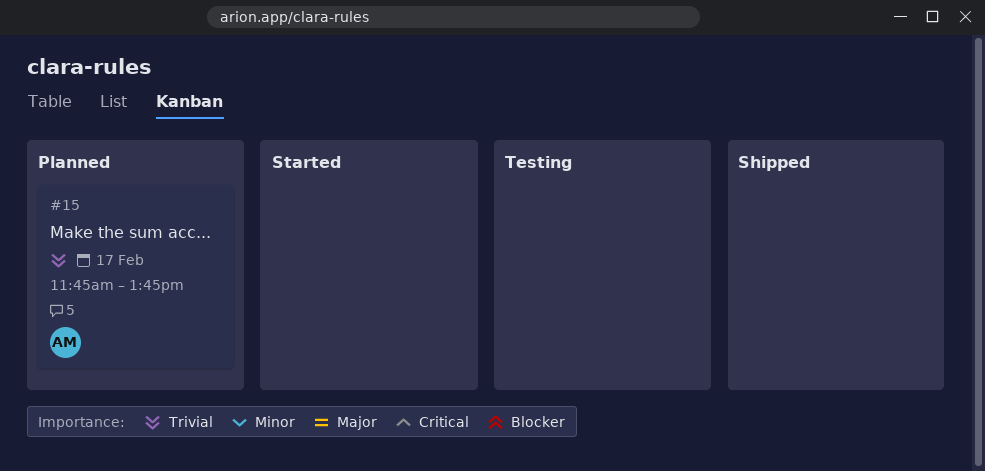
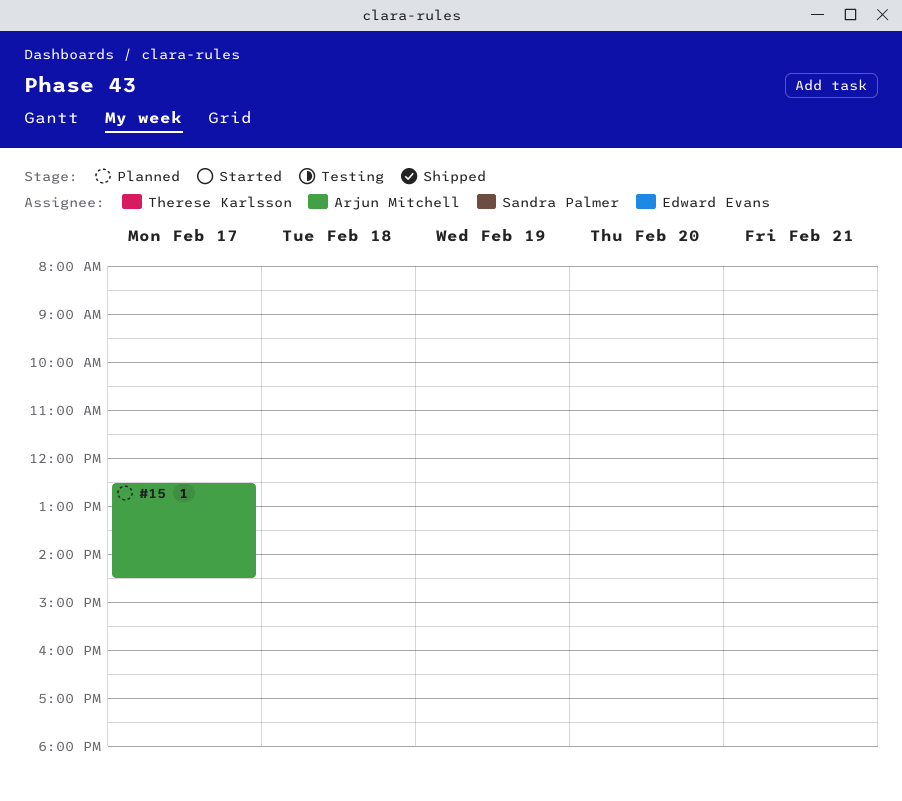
#15, begins: 11:45 -> 12:30
#15, ends: 13:45 -> 14:30

